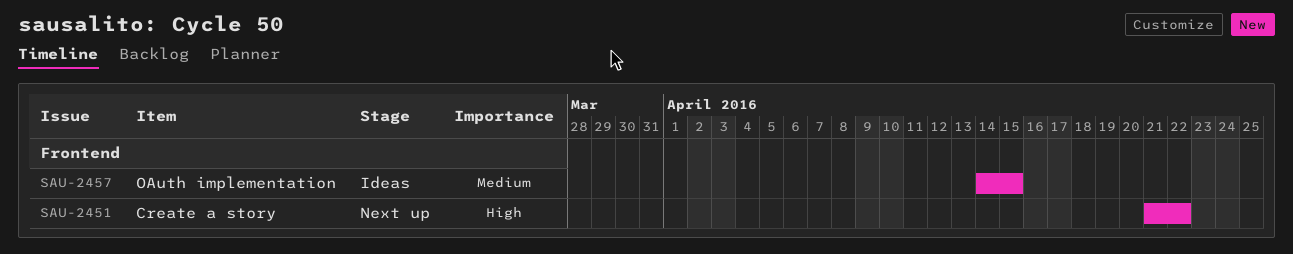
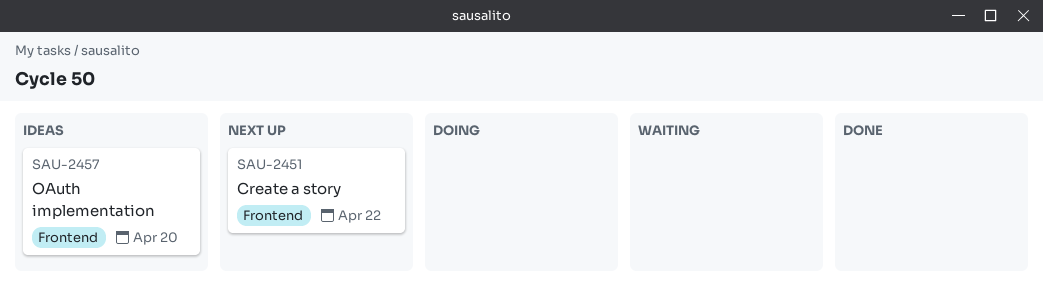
SAU-2457, due: Apr 15 -> Apr 20

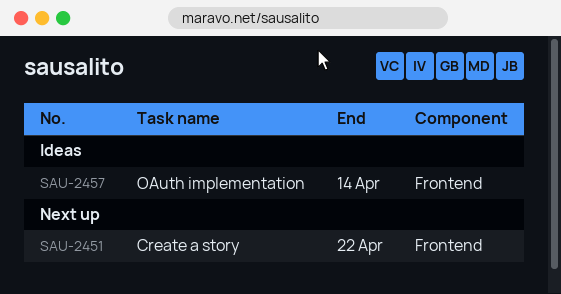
SAU-2457, due: Apr 20 -> Apr 14

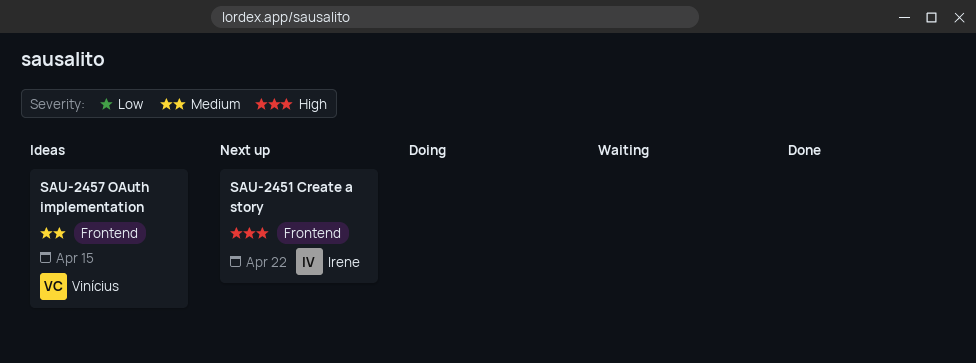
SAU-2457, due: Apr 14 -> Apr 15

